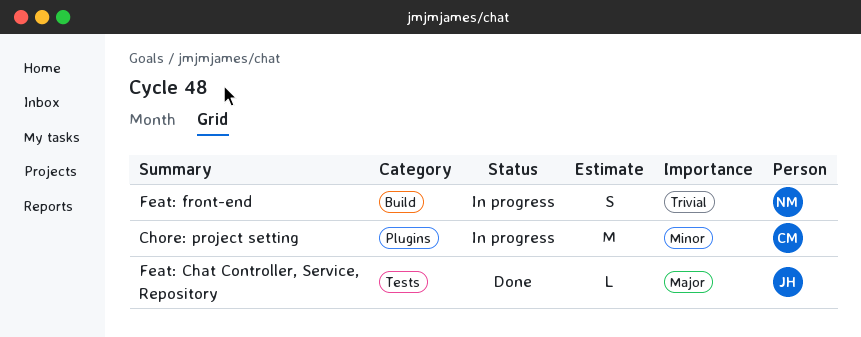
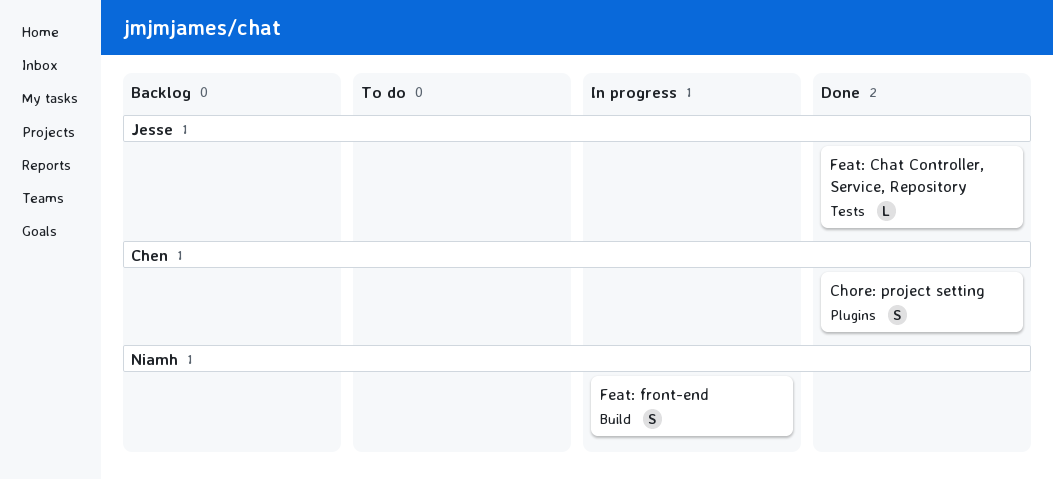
Chore: project setting, status: In progress -> Done
Chore: project setting, estimate: M -> S

